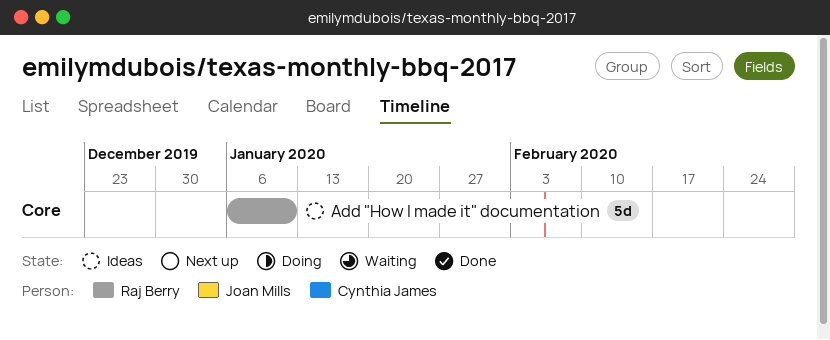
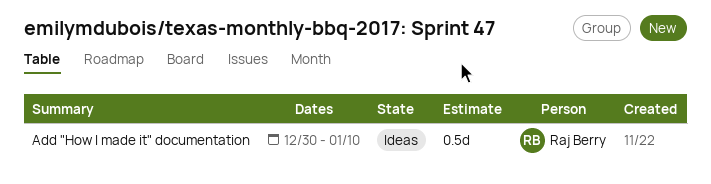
Add "How I made it" documentation, estimate: 5d -> 0.5d
Add "How I made it" documentation, start: Jan 6 -> Dec 30

